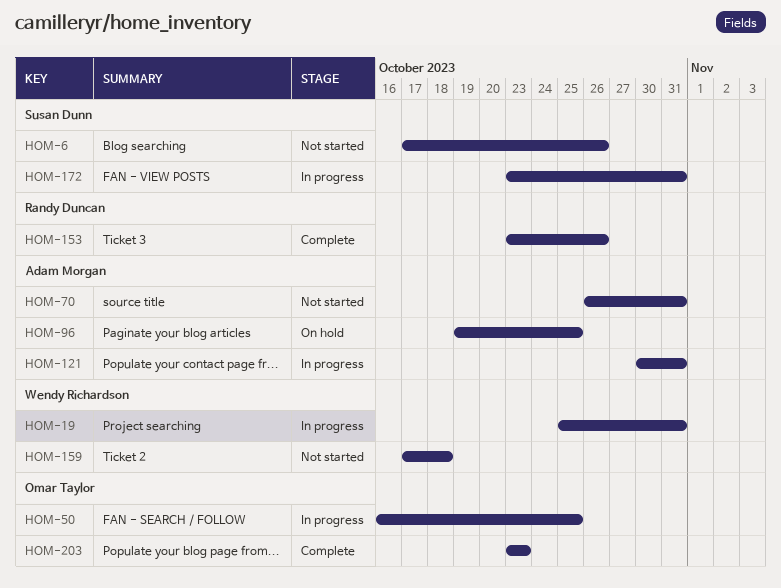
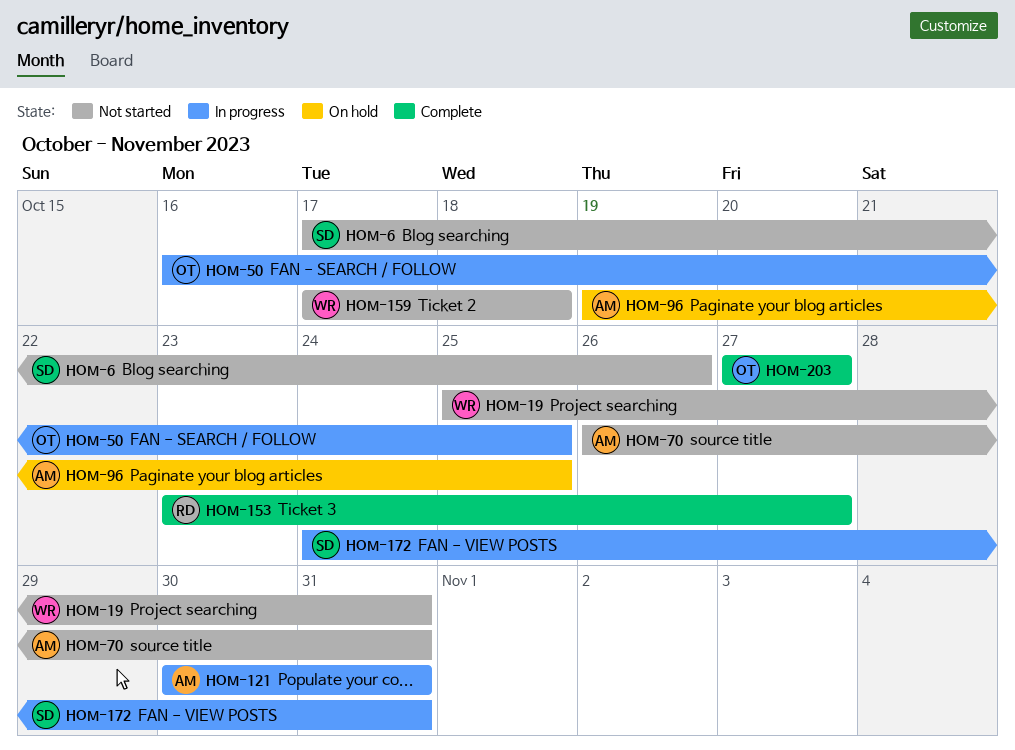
HOM-19, status: In progress -> Not started
HOM-153, due: Oct 26 -> Oct 27
HOM-172, start: Oct 23 -> Oct 24
HOM-203, start: Oct 23 -> Oct 27
HOM-203, due: Oct 23 -> Oct 27

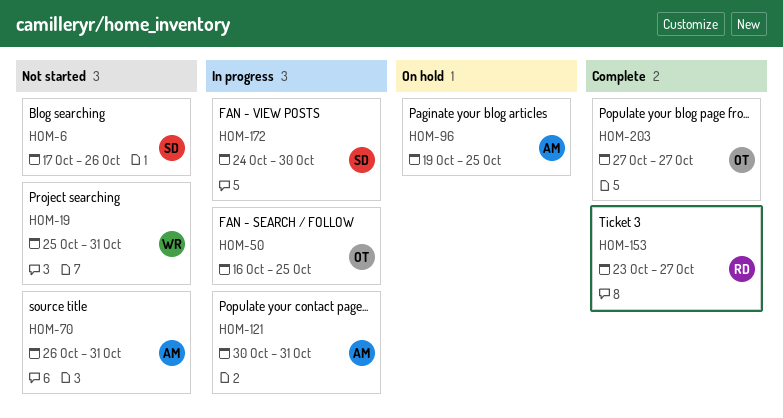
HOM-159: present -> none
HOM-172, due: Oct 31 -> Oct 30

